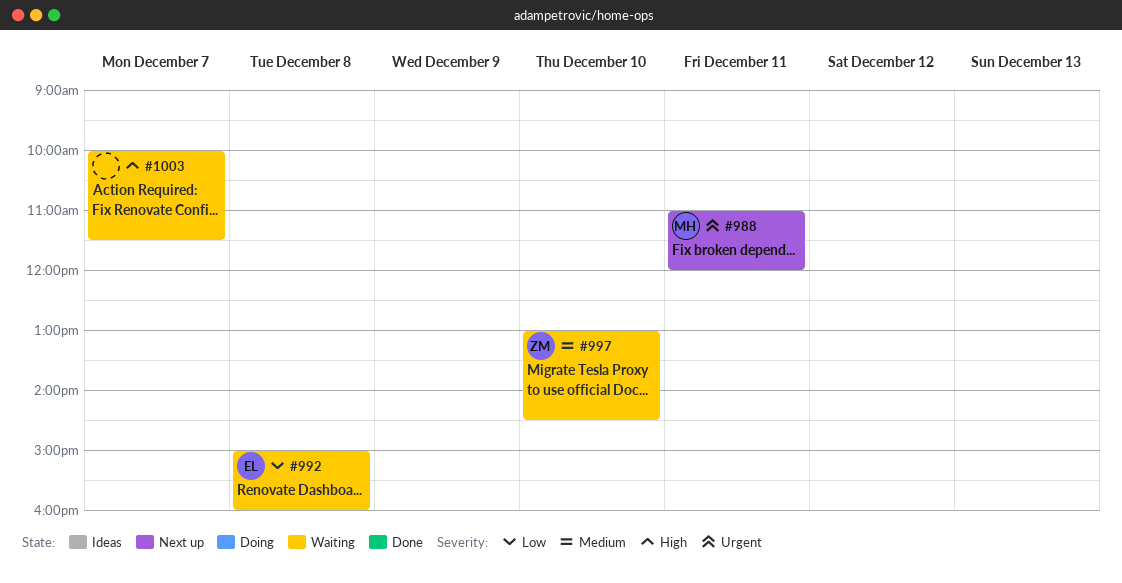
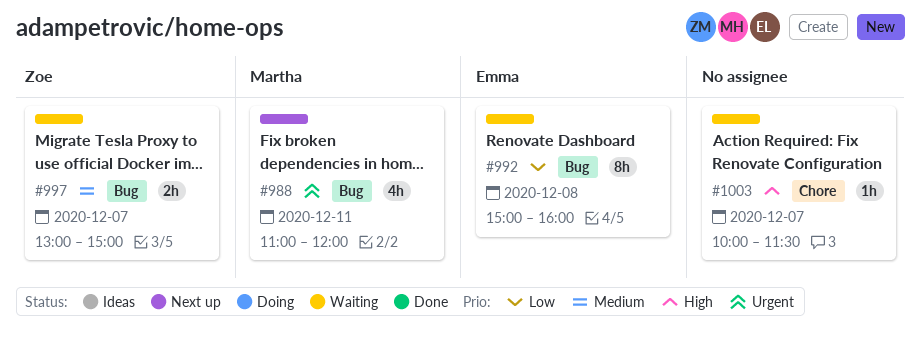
#997, day: Dec 10 -> Dec 7
#997, ends: 14:30 -> 15:00

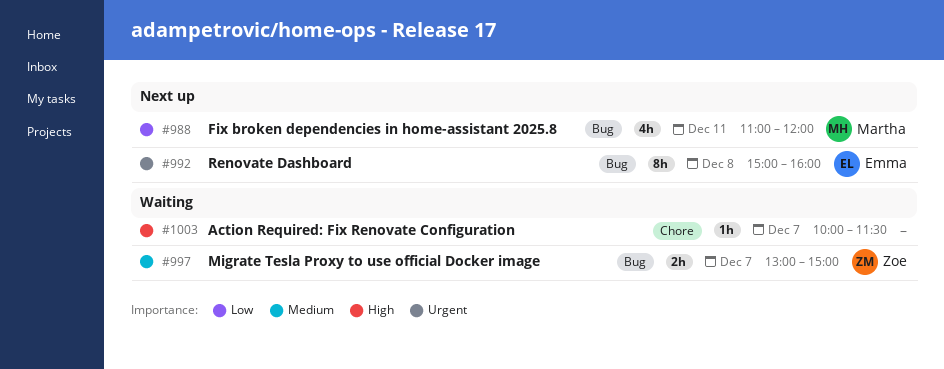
#988, priority: Urgent -> Low
#992, status: Waiting -> Next up
#992, priority: Low -> Urgent

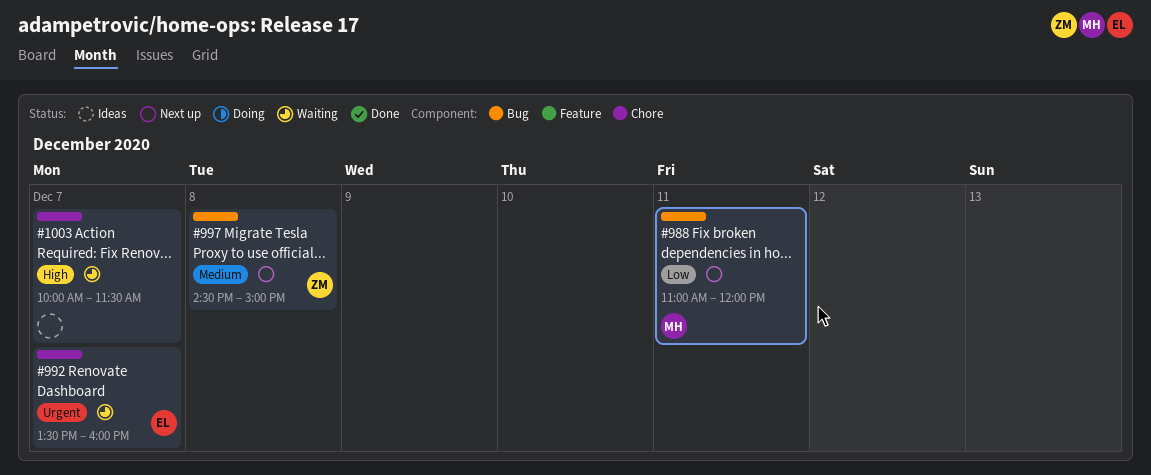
#992, status: Next up -> Waiting
#992, label: Bug -> Chore
#992, day: Dec 8 -> Dec 7
#992, begins: 15:00 -> 13:30
#997, status: Waiting -> Next up
#997, day: Dec 7 -> Dec 8
#997, begins: 13:00 -> 14:30

